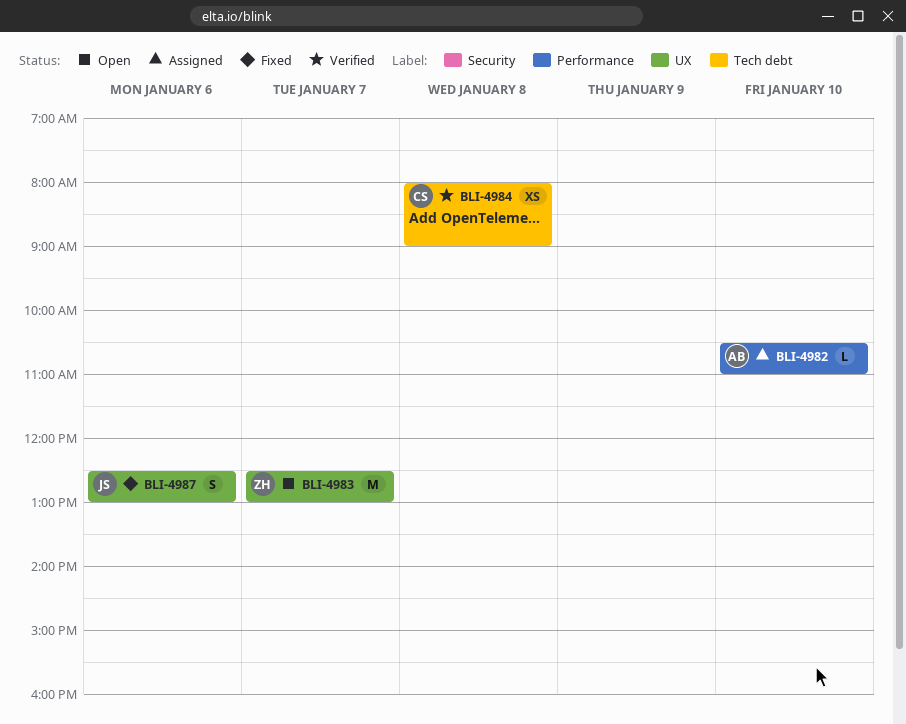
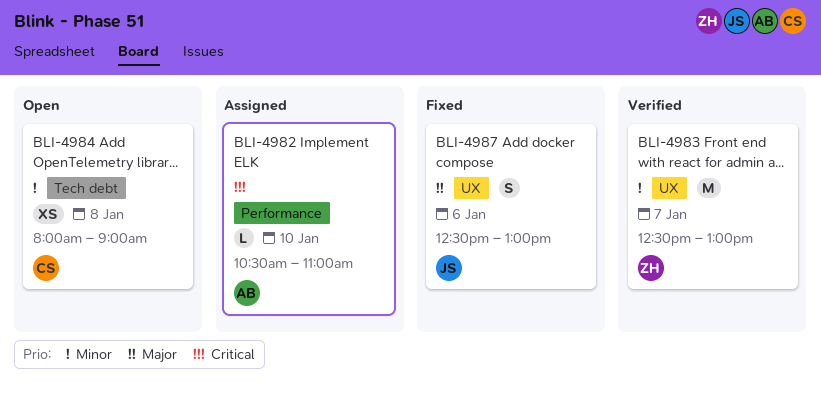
BLI-4983, status: Open -> Verified
BLI-4984, status: Verified -> Open

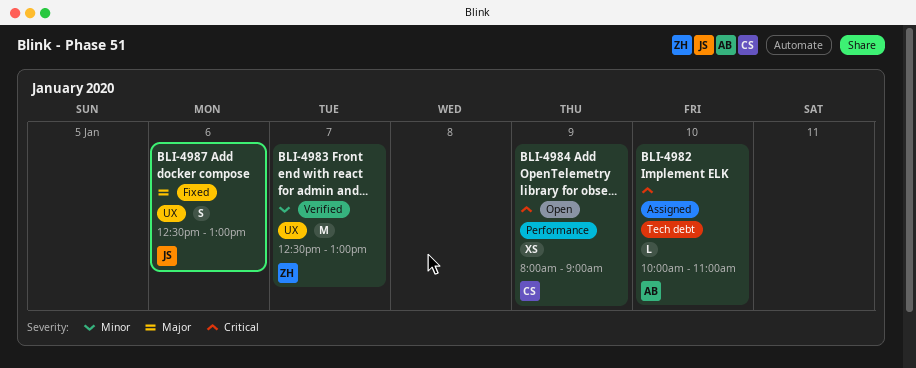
BLI-4982, label: Performance -> Tech debt
BLI-4982, begins: 10:30 -> 10:00
BLI-4984, priority: Minor -> Critical
BLI-4984, label: Tech debt -> Performance
BLI-4984, day: Jan 8 -> Jan 9

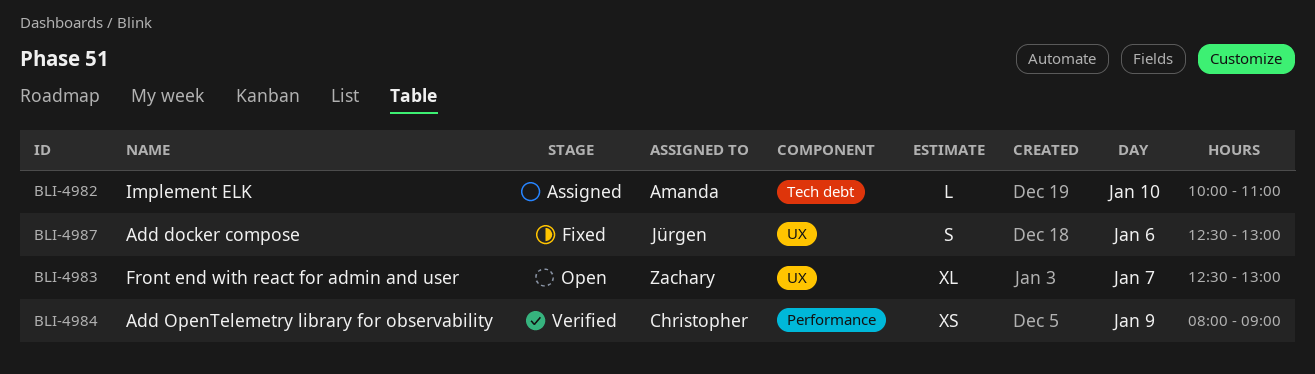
BLI-4983, status: Verified -> Open
BLI-4983, estimate: M -> XL
BLI-4984, status: Open -> Verified

